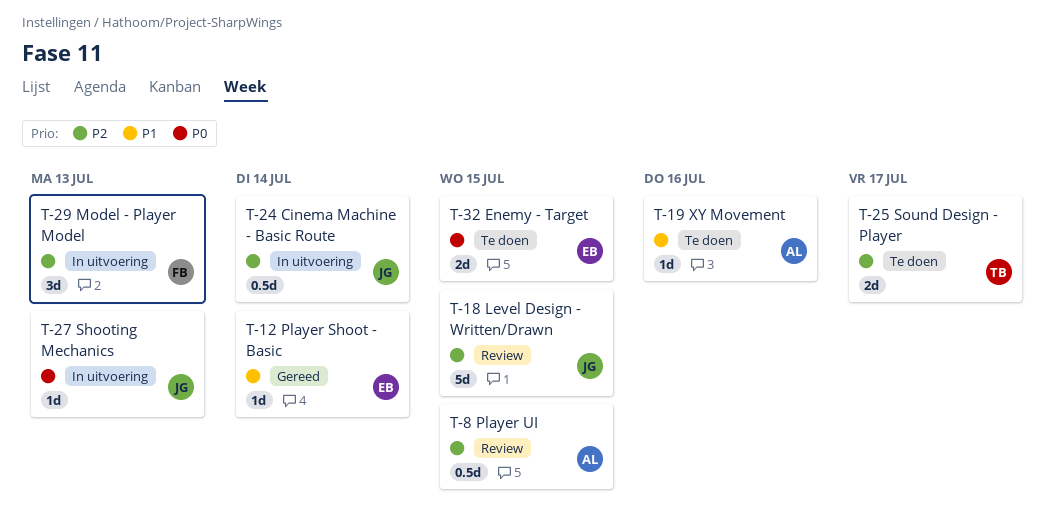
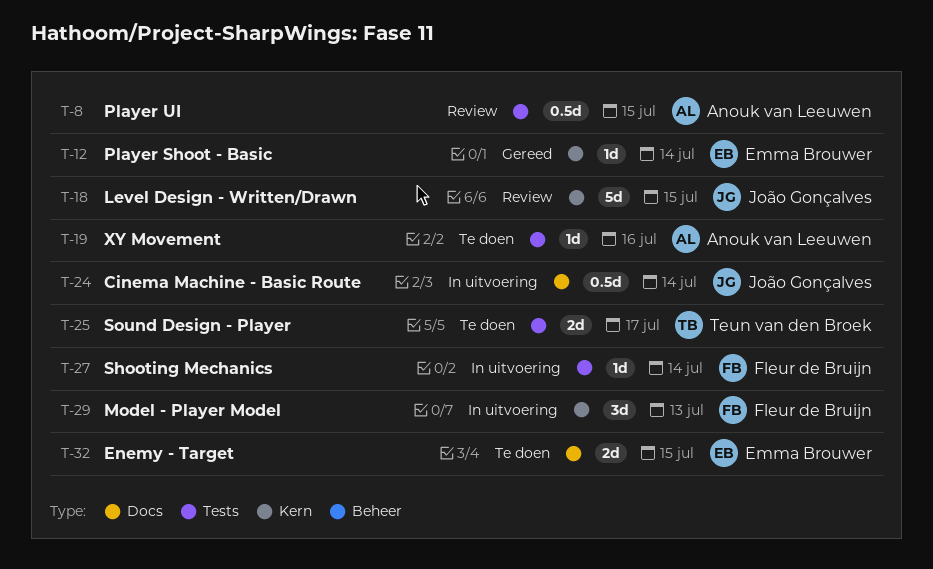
T-27, owner: João Gonçalves -> Fleur de Bruijn
T-27, due: Jul 13 -> Jul 14

